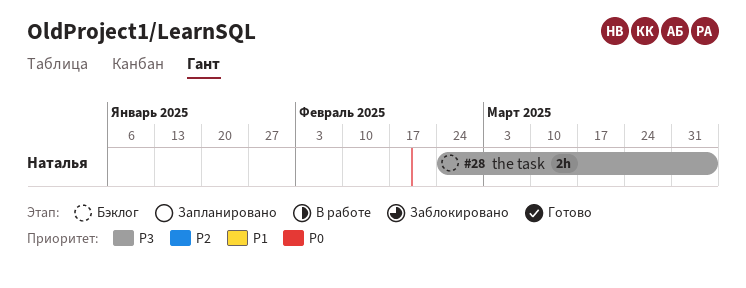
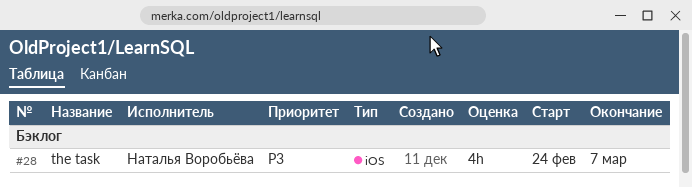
#28, estimate: 2h -> 4h
#28, due: Apr 4 -> Mar 7

